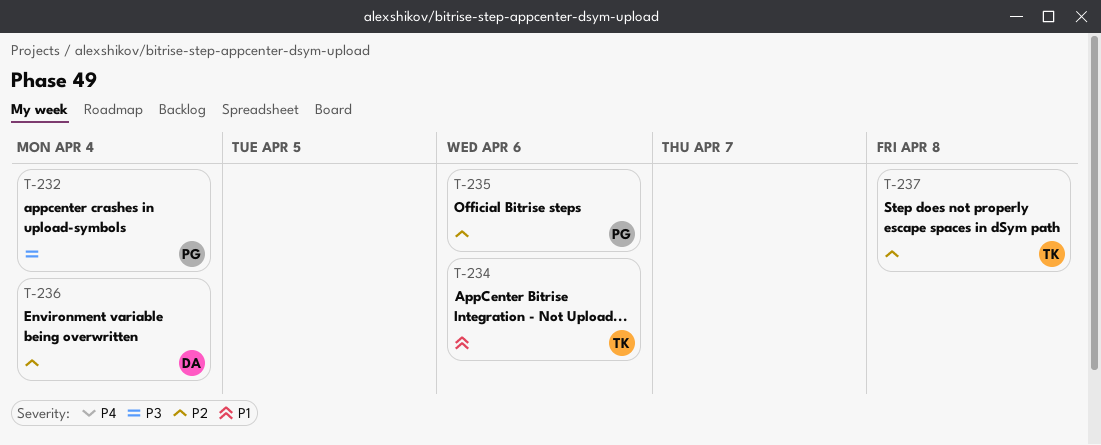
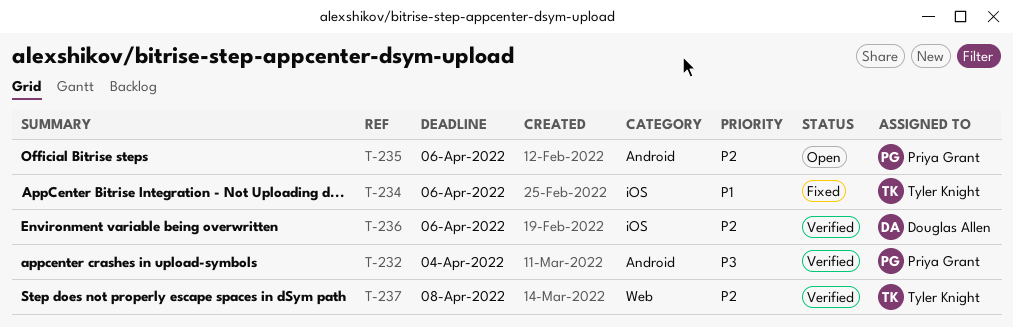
T-236, due: Apr 4 -> Apr 6

